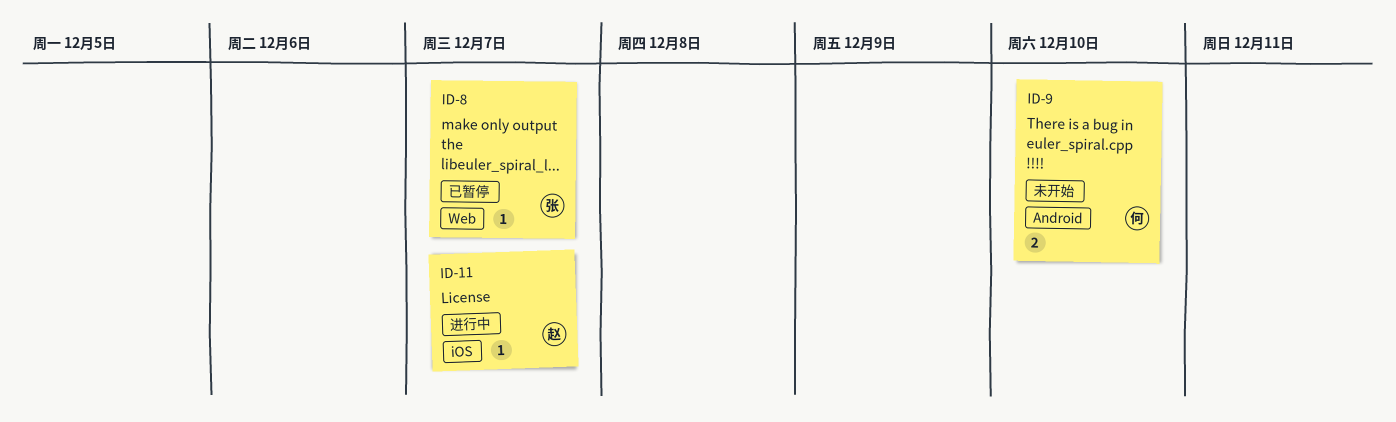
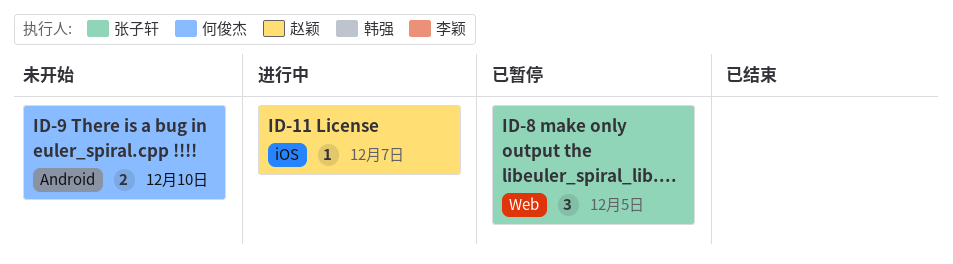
ID-8, estimate: 1 -> 3
ID-8, due: Dec 7 -> Dec 5

